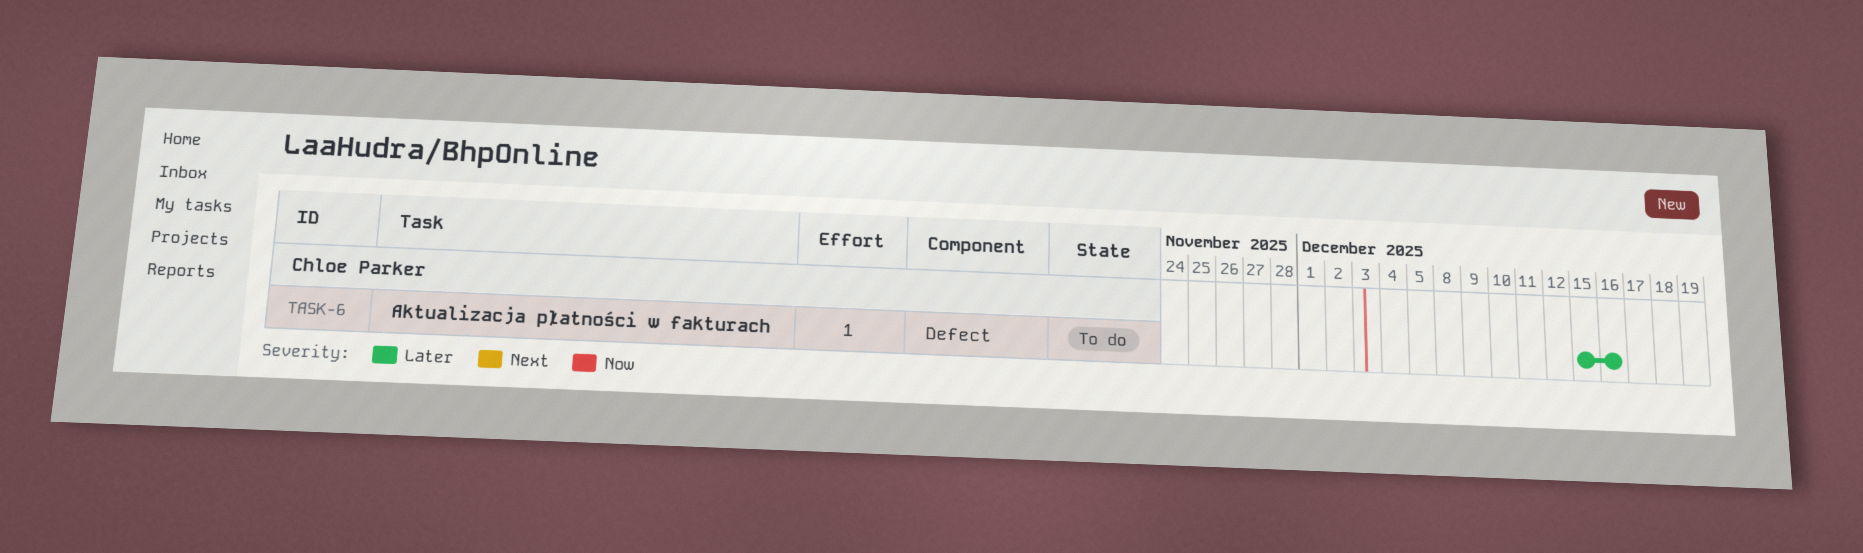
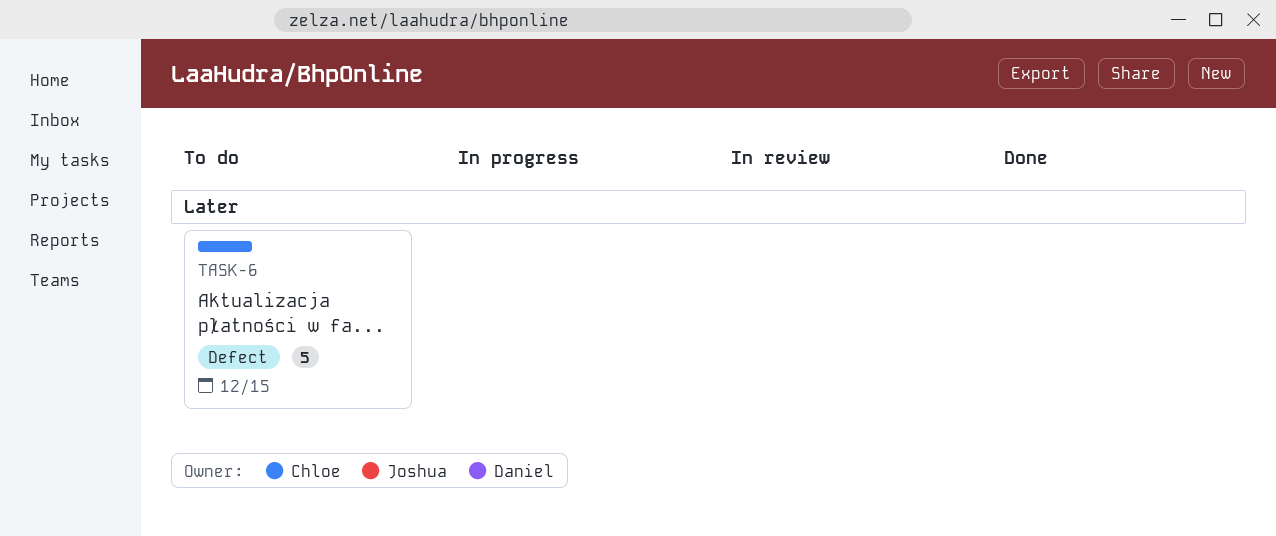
TASK-6, estimate: 1 -> 5
TASK-6, due: Dec 16 -> Dec 15

